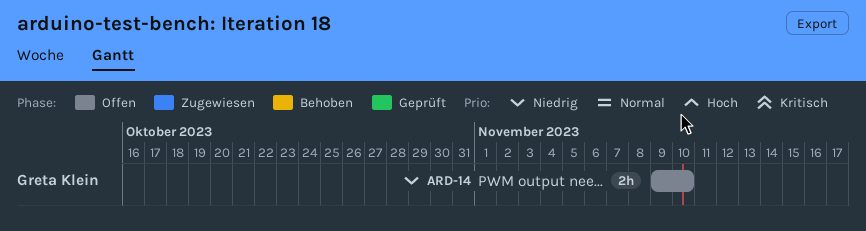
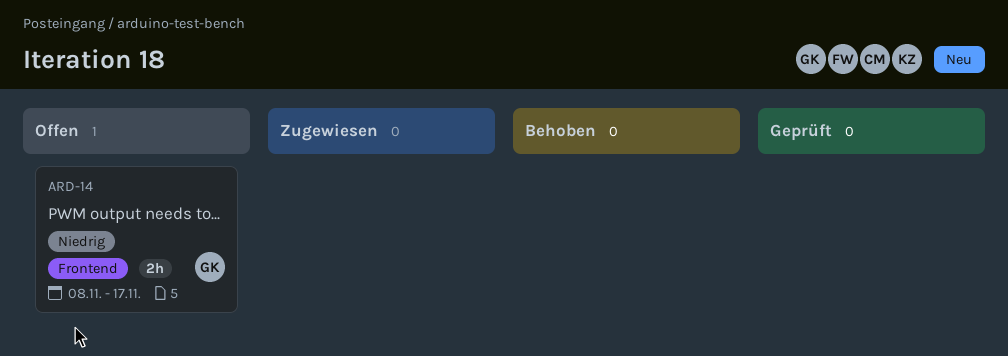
ARD-14, start: Nov 9 -> Nov 8
ARD-14, due: Nov 10 -> Nov 17

